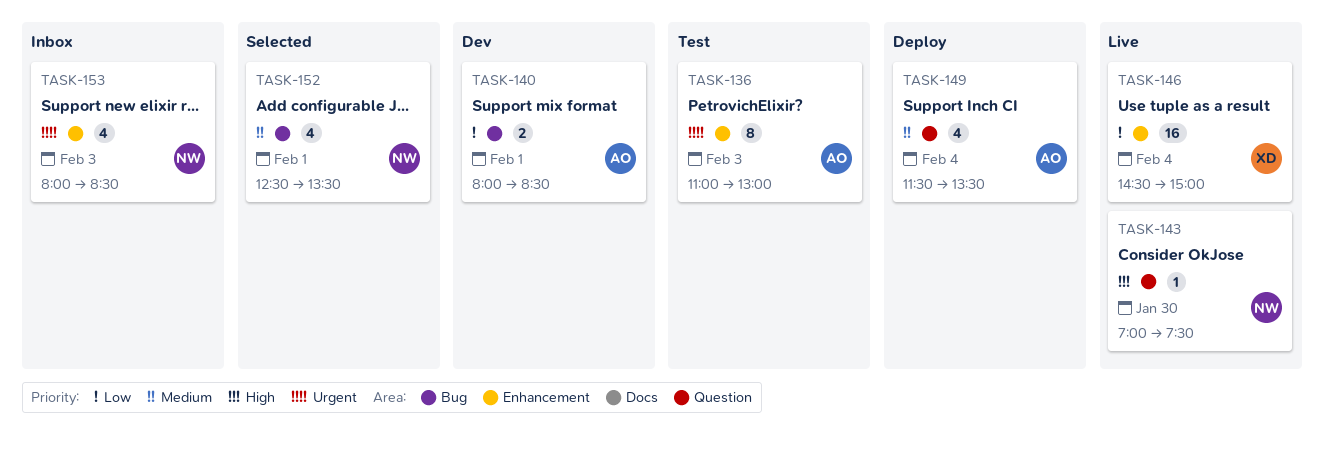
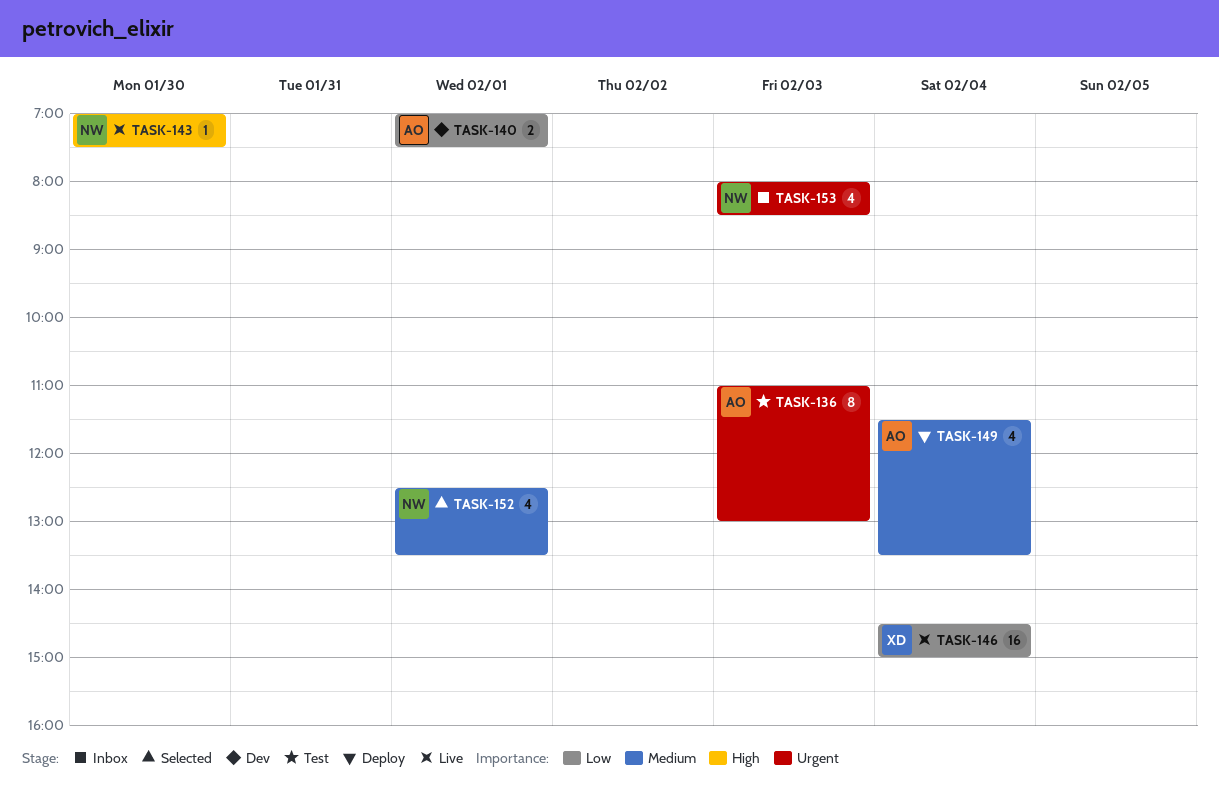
TASK-140, begins: 08:00 -> 07:00
TASK-140, ends: 08:30 -> 07:30

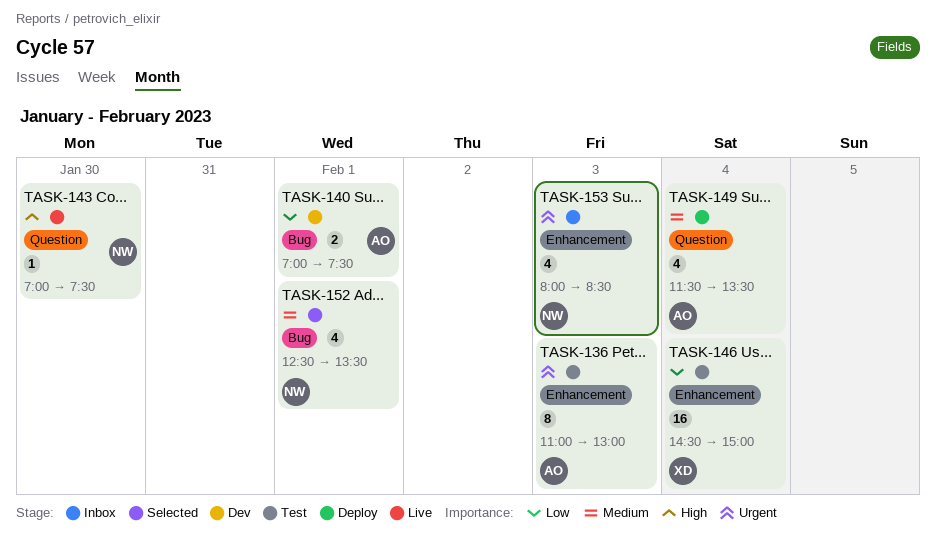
TASK-146, status: Live -> Test

